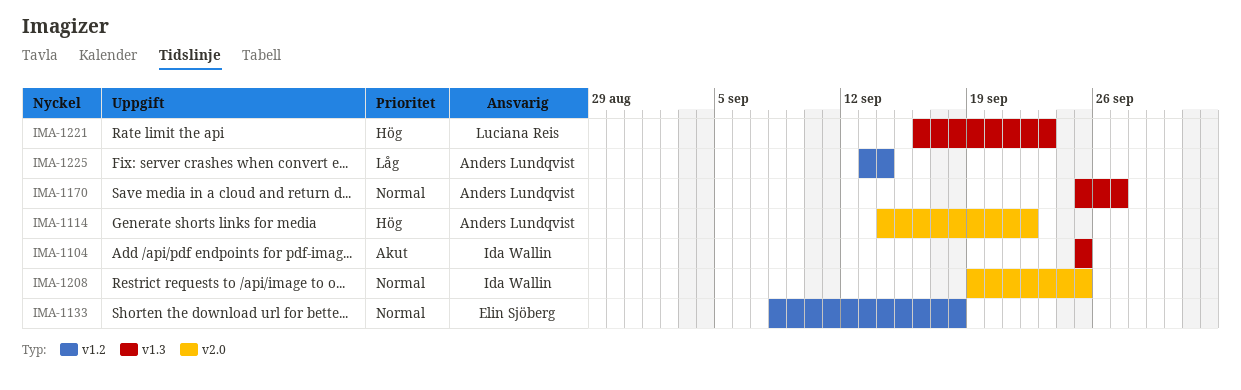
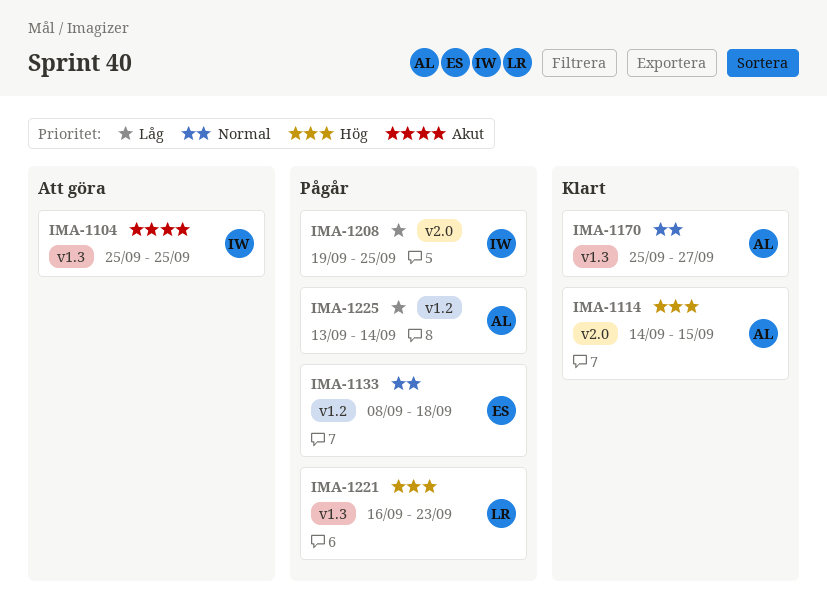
IMA-1114, due: Sep 22 -> Sep 15
IMA-1208, priority: Normal -> Låg

